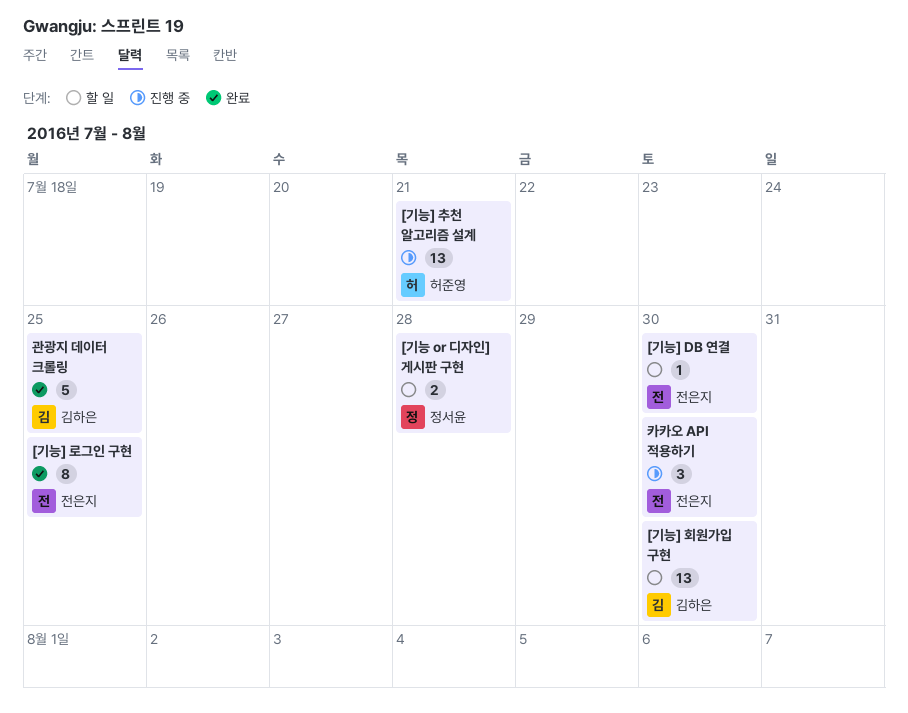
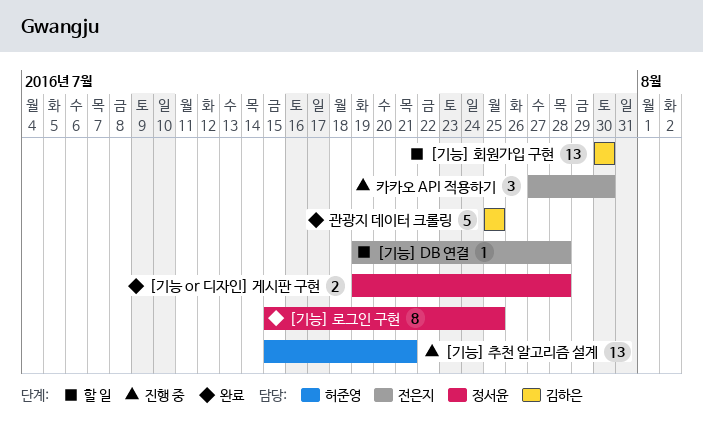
[기능 or 디자인] 게시판 구현, status: 할 일 -> 완료
[기능] DB 연결, due: Jul 30 -> Jul 28
[기능] 로그인 구현, owner: 전은지 -> 정서윤

